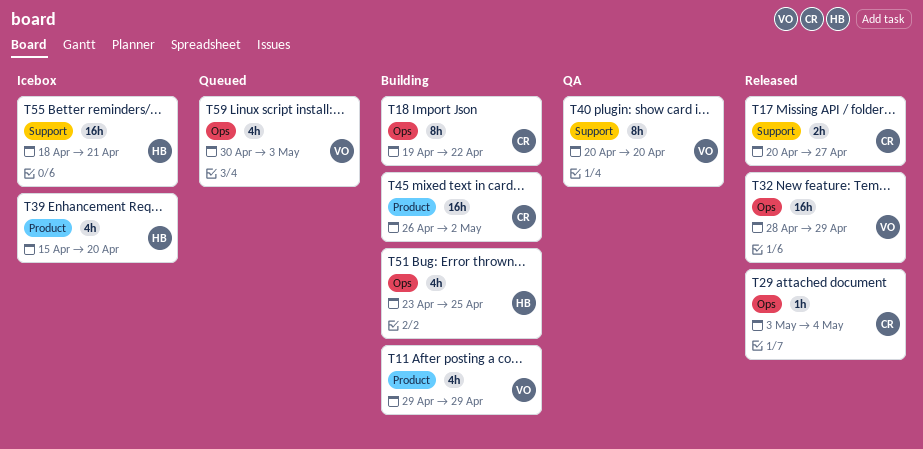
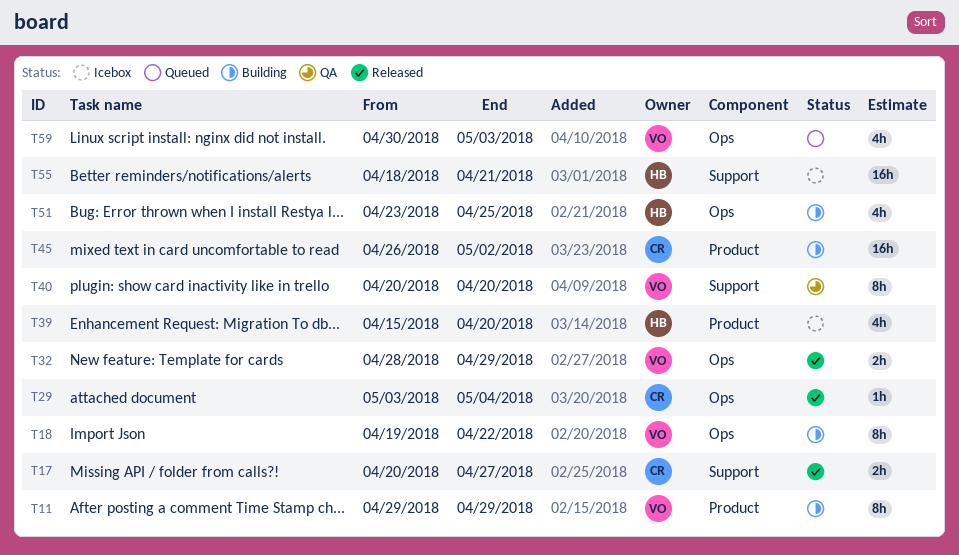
T11, estimate: 4h -> 8h
T18, owner: CR -> VO
T32, estimate: 16h -> 2h

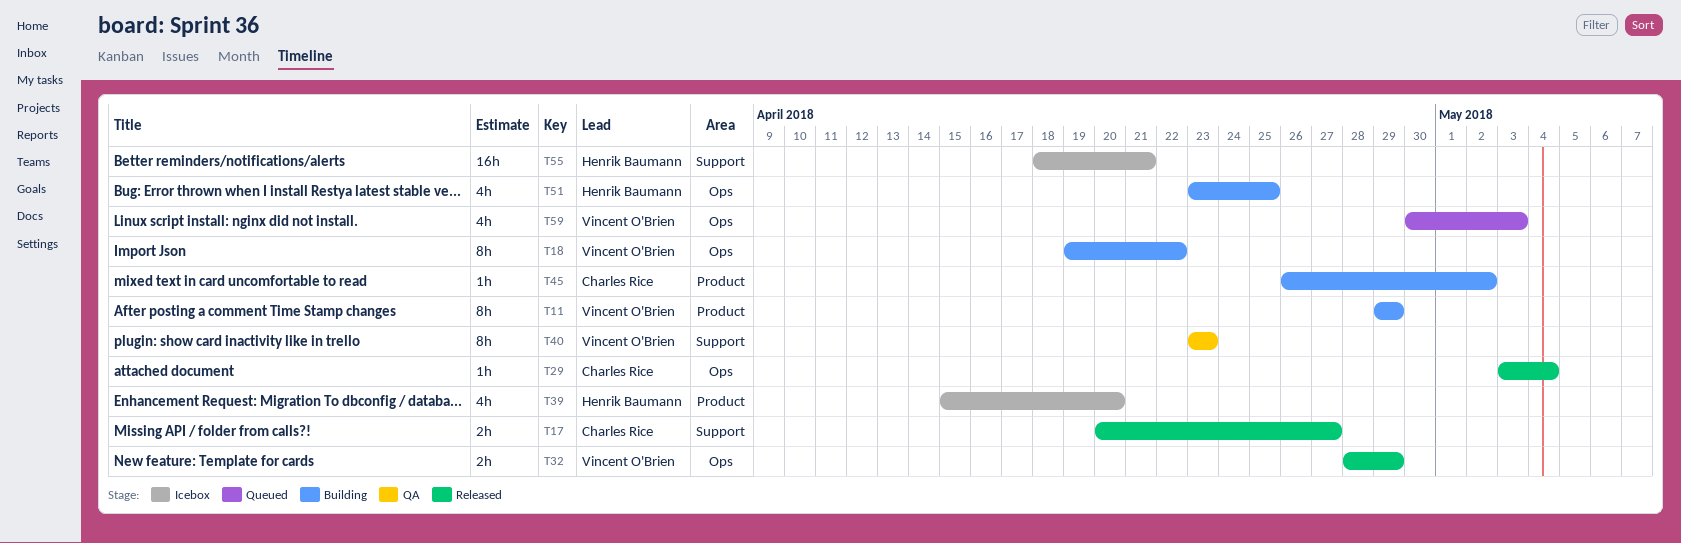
T40, start: Apr 20 -> Apr 23
T40, due: Apr 20 -> Apr 23
T45, estimate: 16h -> 1h

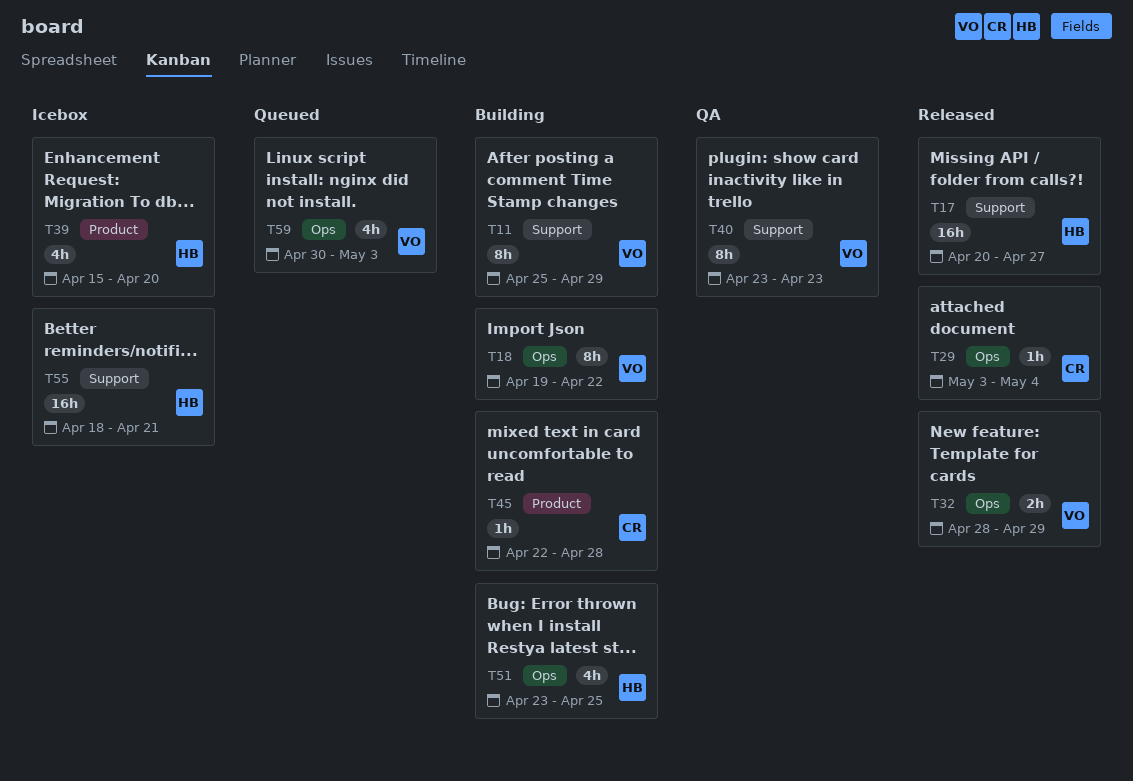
T11, label: Product -> Support
T11, start: Apr 29 -> Apr 25
T17, owner: Charles Rice -> Henrik Baumann
T17, estimate: 2h -> 16h
T45, start: Apr 26 -> Apr 22
T45, due: May 2 -> Apr 28

